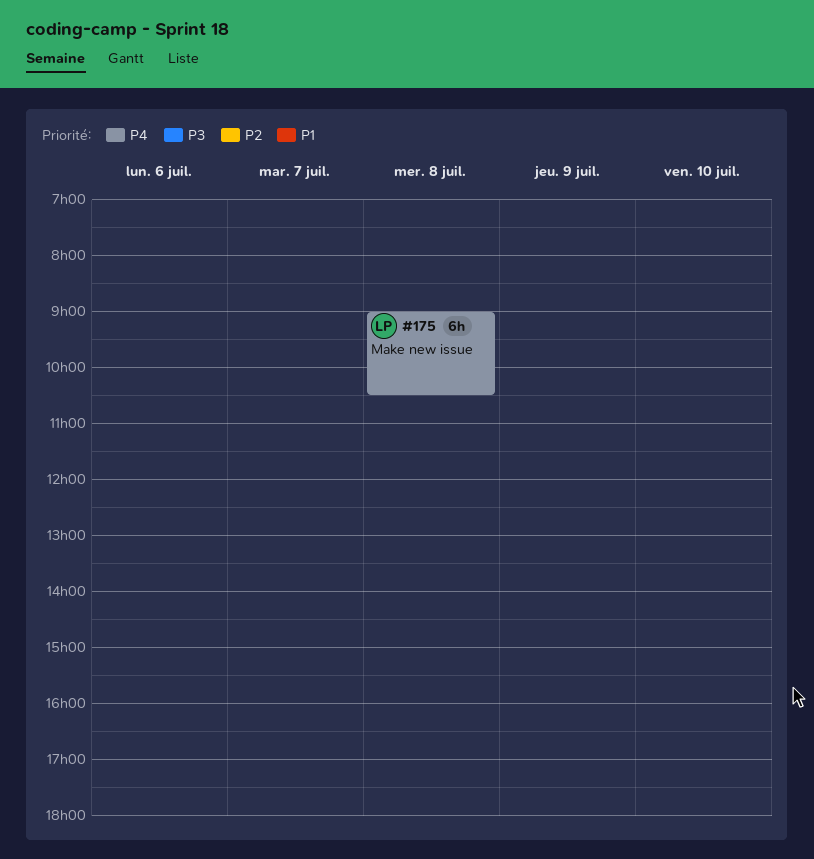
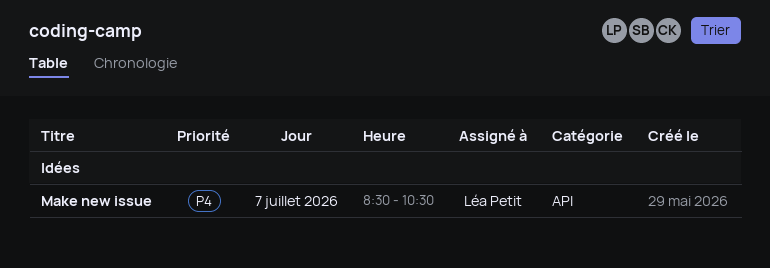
Make new issue, day: Jul 8 -> Jul 7
Make new issue, begins: 09:00 -> 08:30

